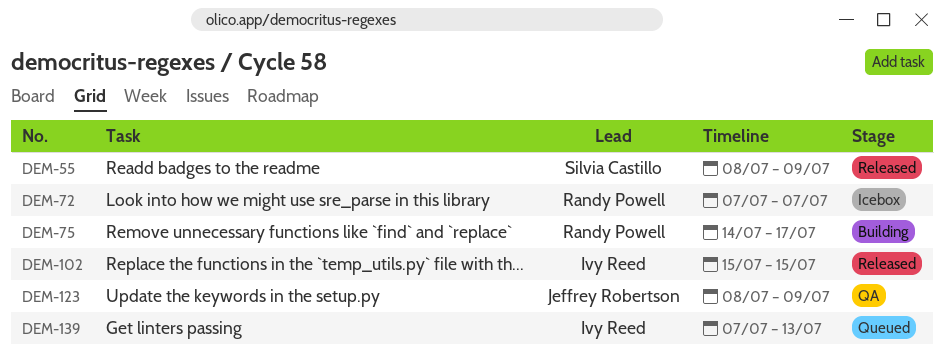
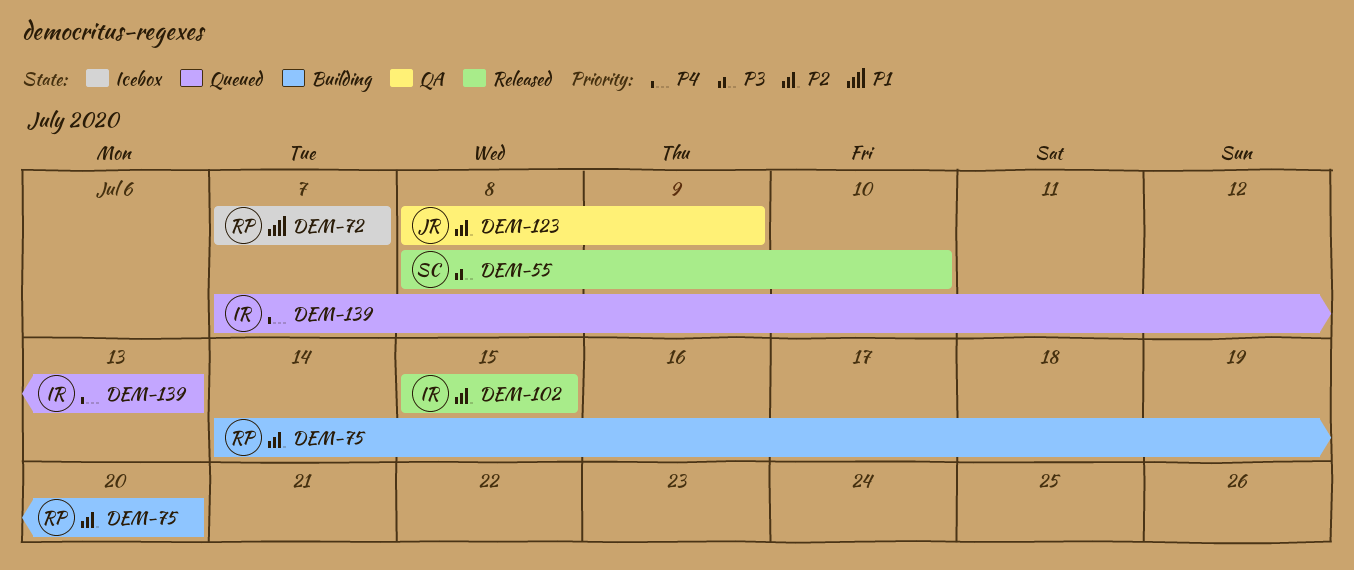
DEM-55, due: Jul 9 -> Jul 10
DEM-75, due: Jul 17 -> Jul 20

